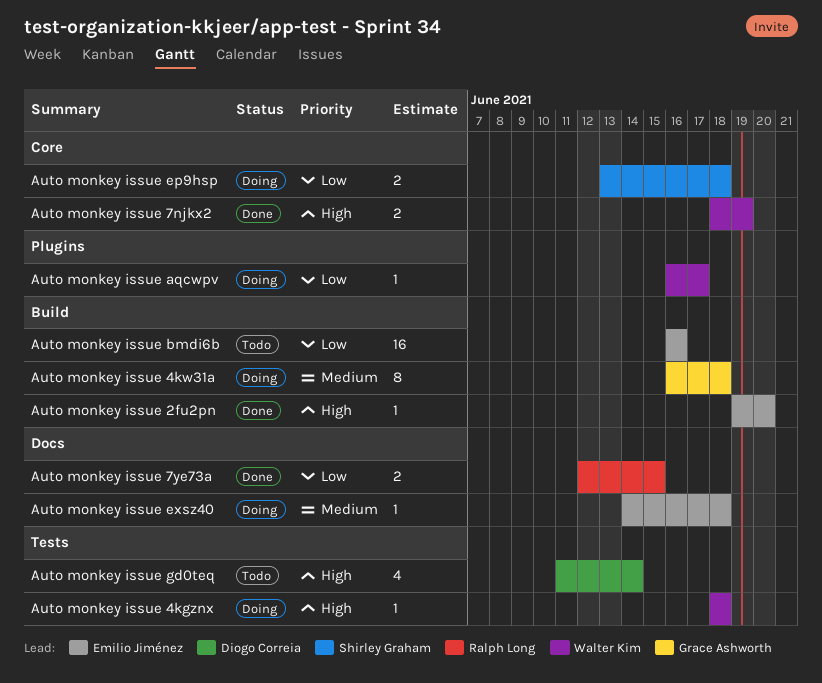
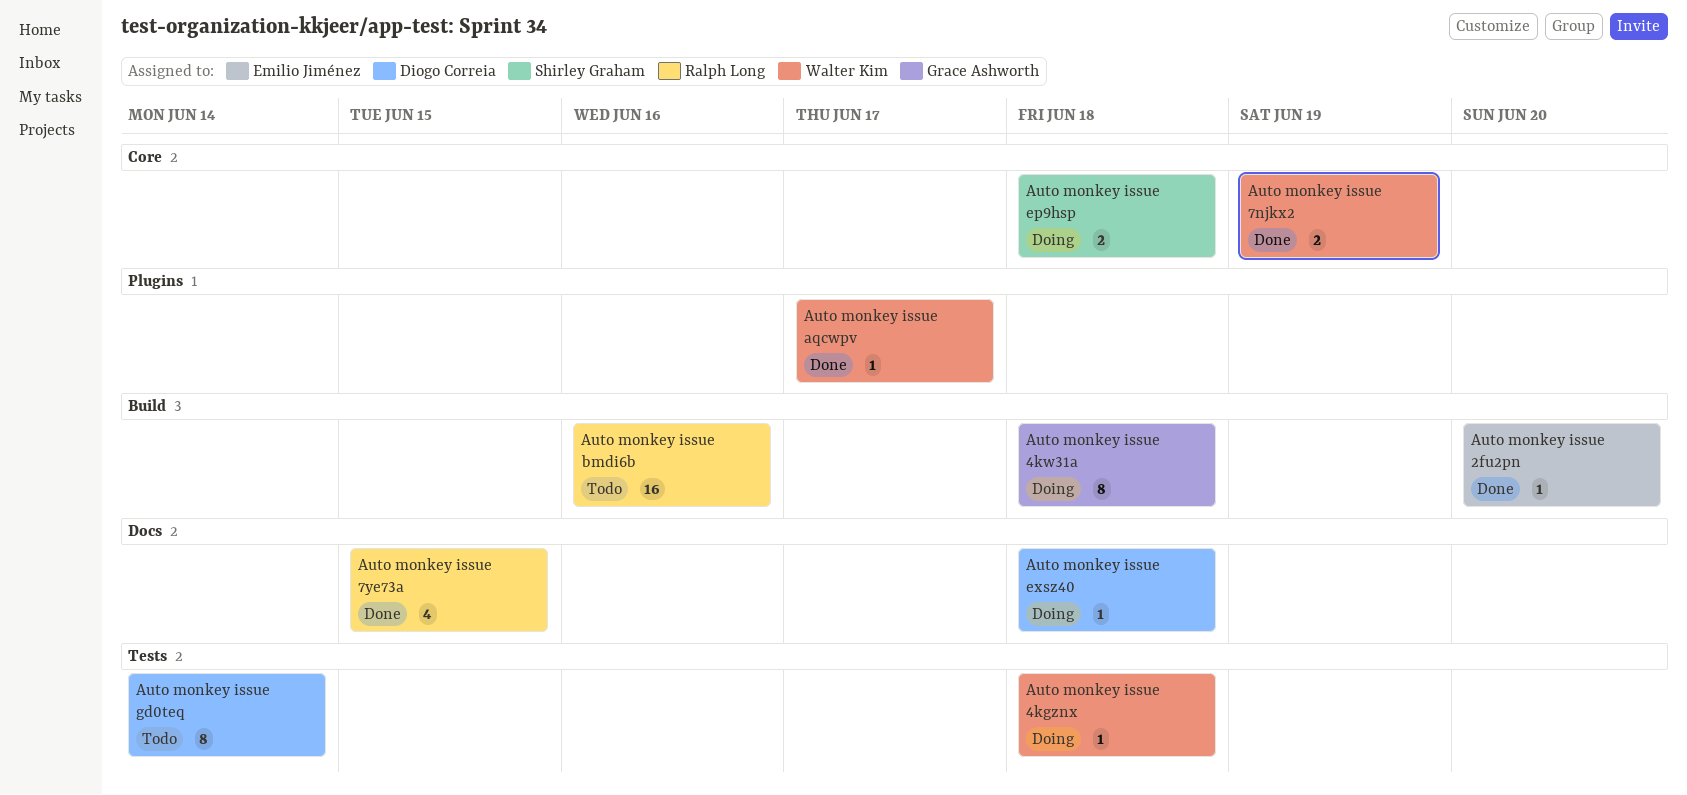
Auto monkey issue 7ye73a, estimate: 2 -> 4
Auto monkey issue aqcwpv, status: Doing -> Done
Auto monkey issue bmdi6b, owner: Emilio Jiménez -> Ralph Long
Auto monkey issue exsz40, owner: Emilio Jiménez -> Diogo Correia
Auto monkey issue gd0teq, estimate: 4 -> 8

